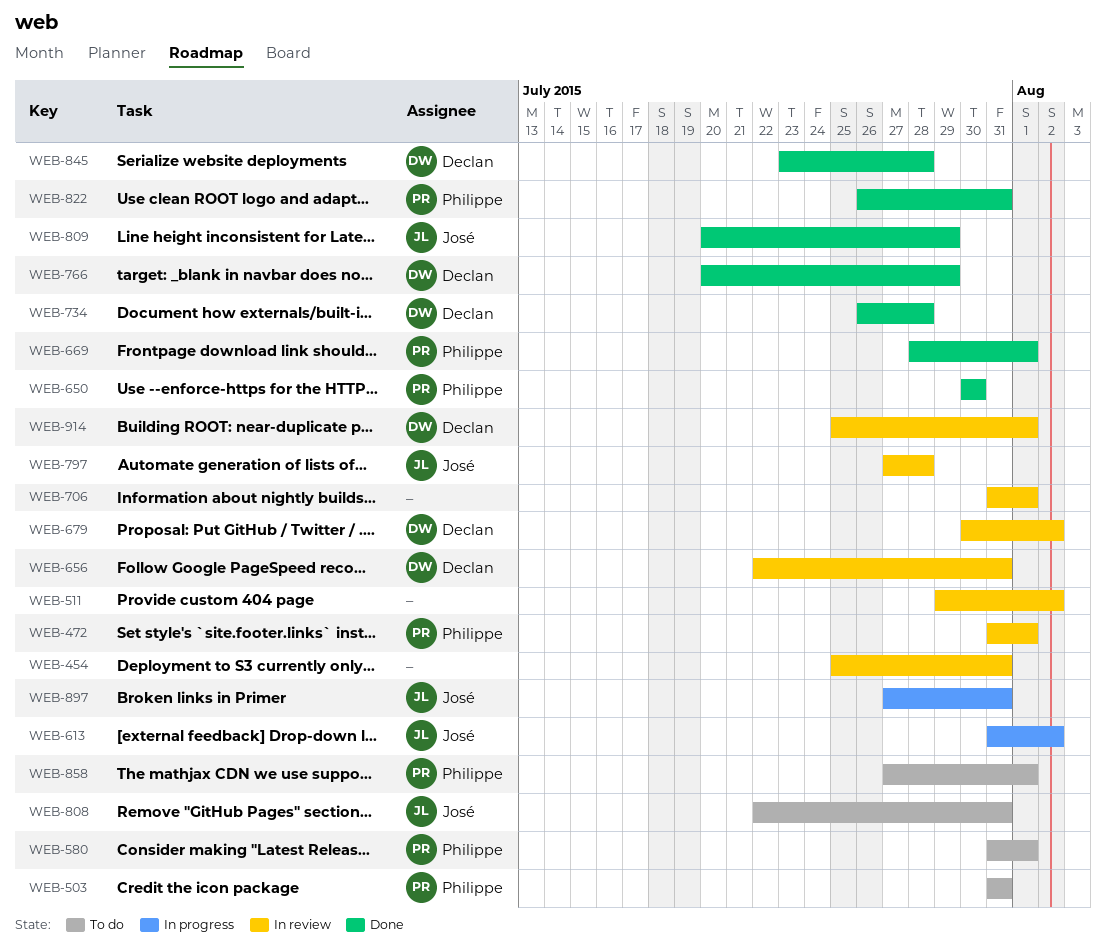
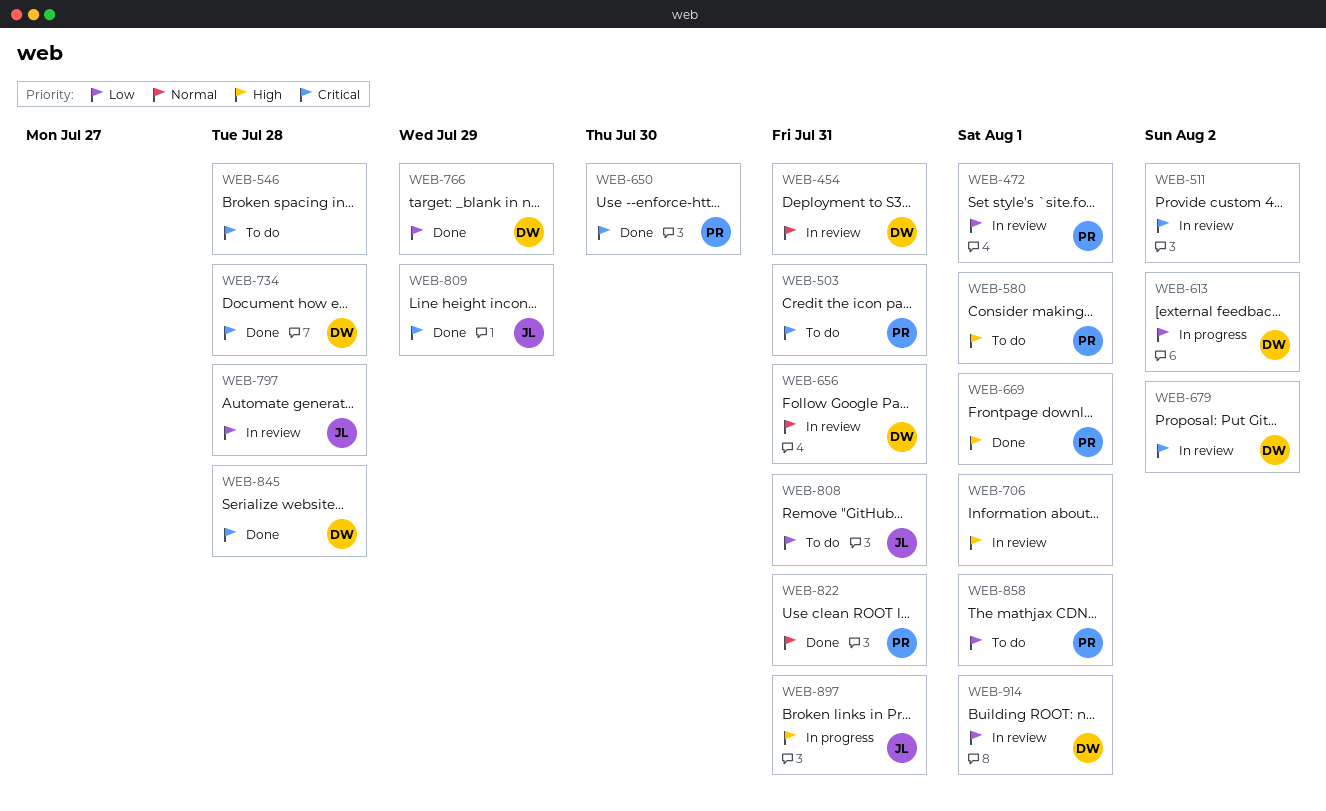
WEB-454, owner: none -> Declan
WEB-546: none -> present
WEB-613, owner: José -> Declan

